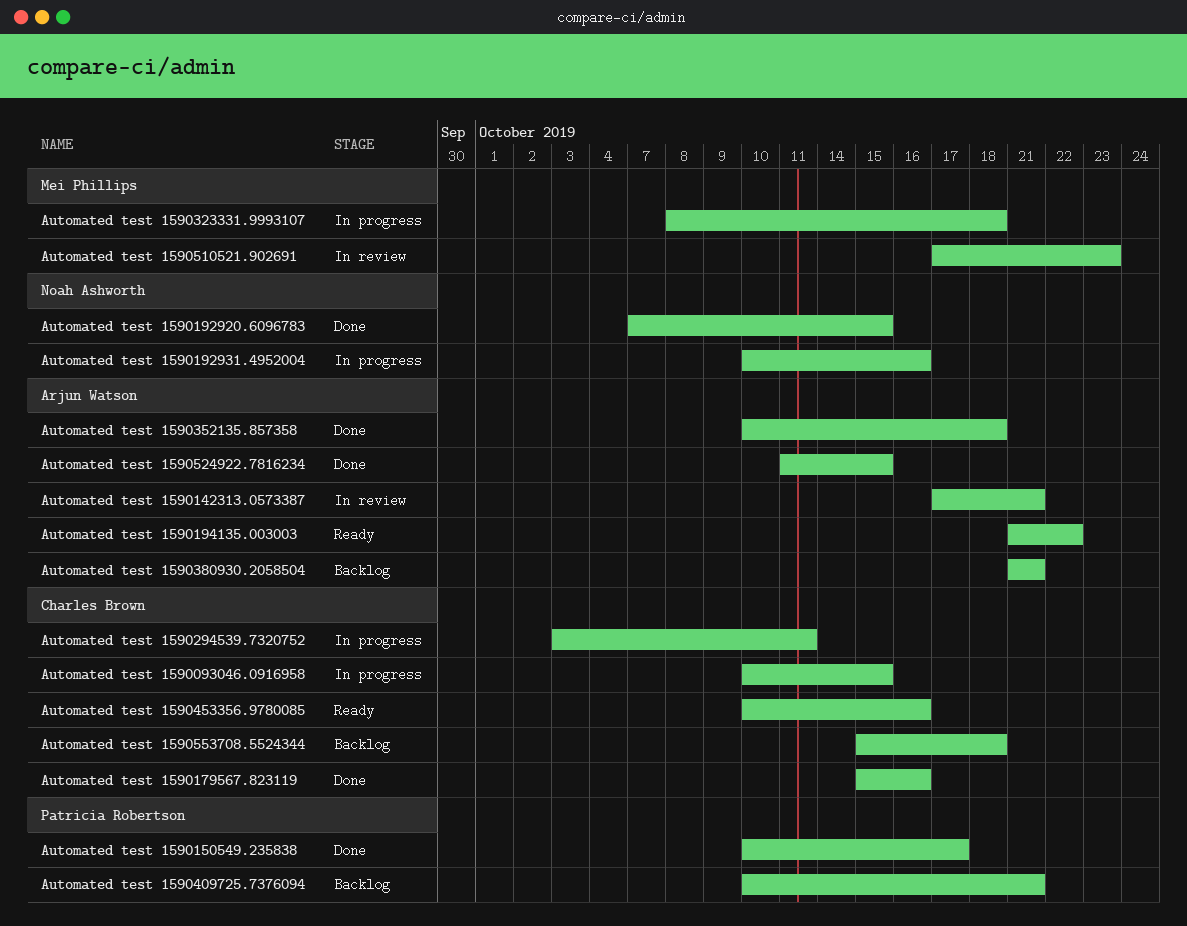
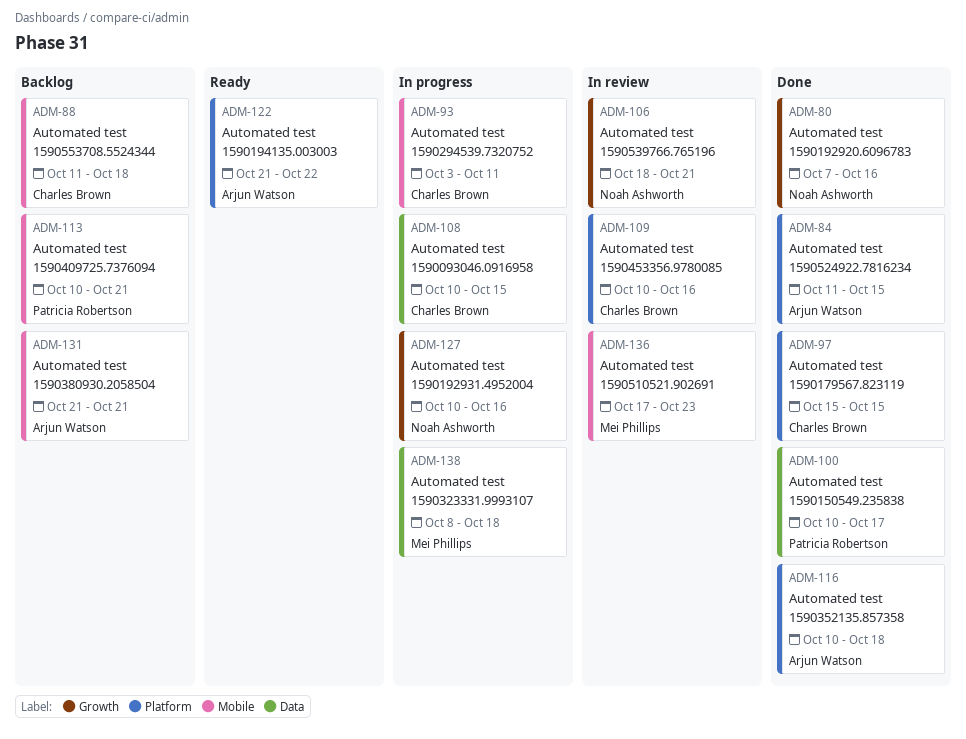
Automated test 1590142313.0573387: present -> none
Automated test 1590179567.823119, due: Oct 16 -> Oct 15
Automated test 1590192920.6096783, due: Oct 15 -> Oct 16
Automated test 1590453356.9780085, status: Ready -> In review
Automated test 1590539766.765196: none -> present
Automated test 1590553708.5524344, start: Oct 15 -> Oct 11

